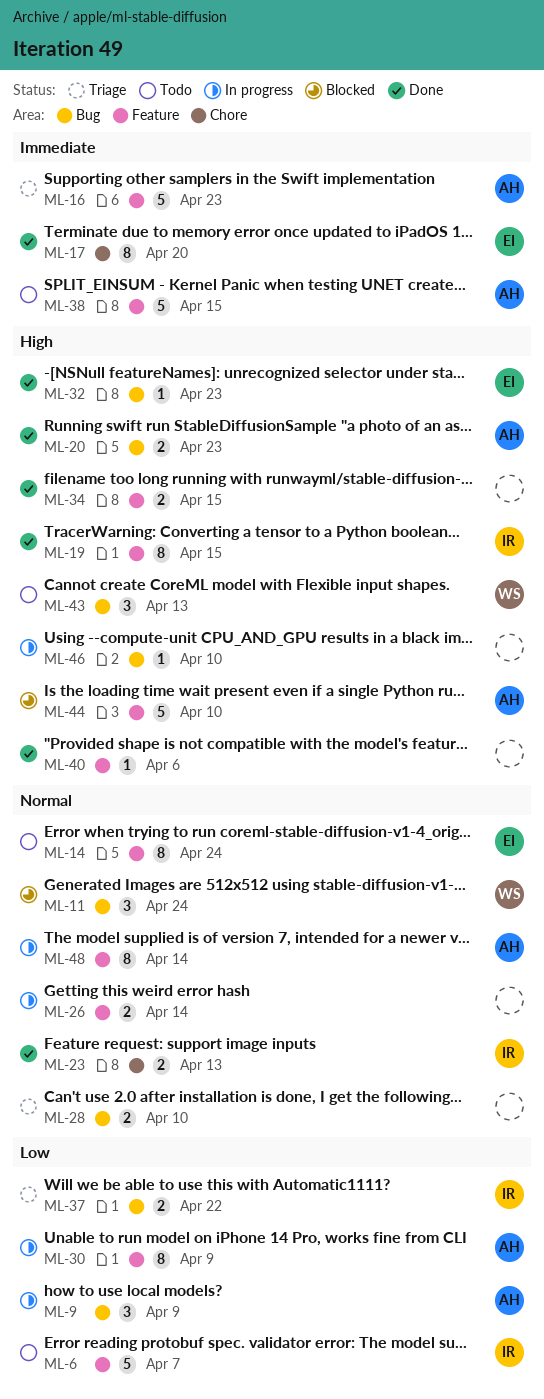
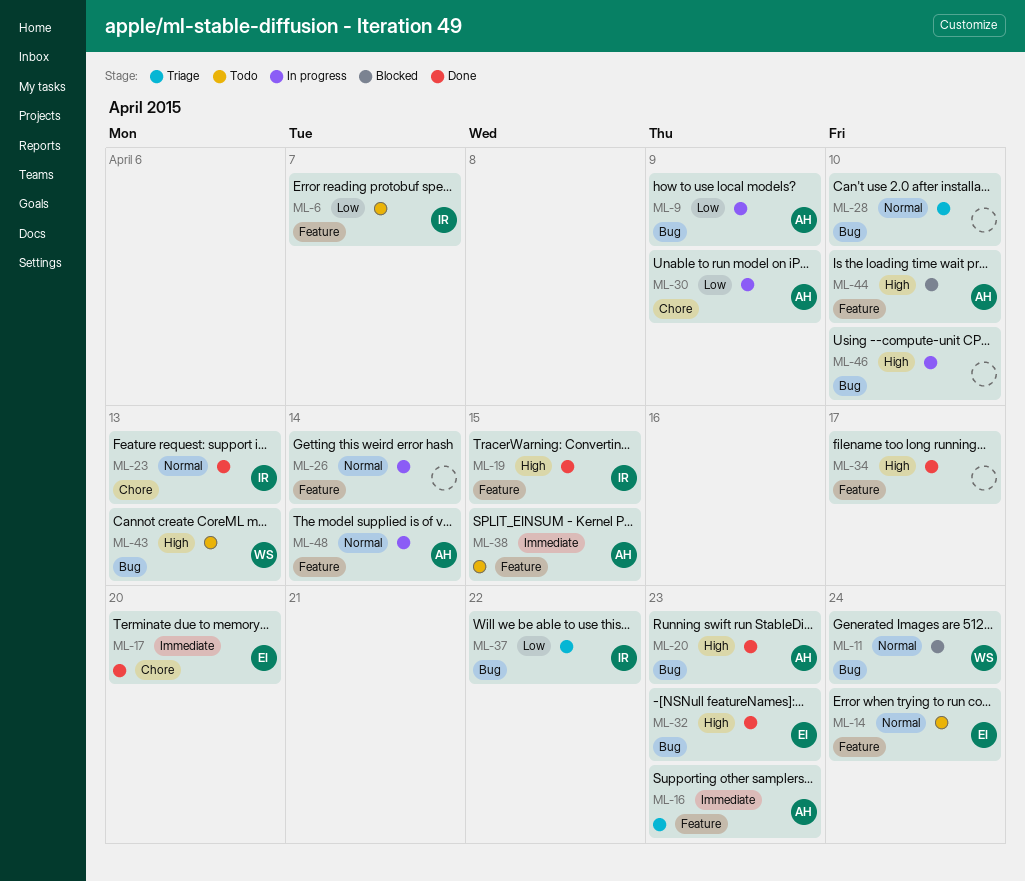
ML-30, label: Feature -> Chore
ML-34, due: Apr 15 -> Apr 17
ML-40: present -> none

